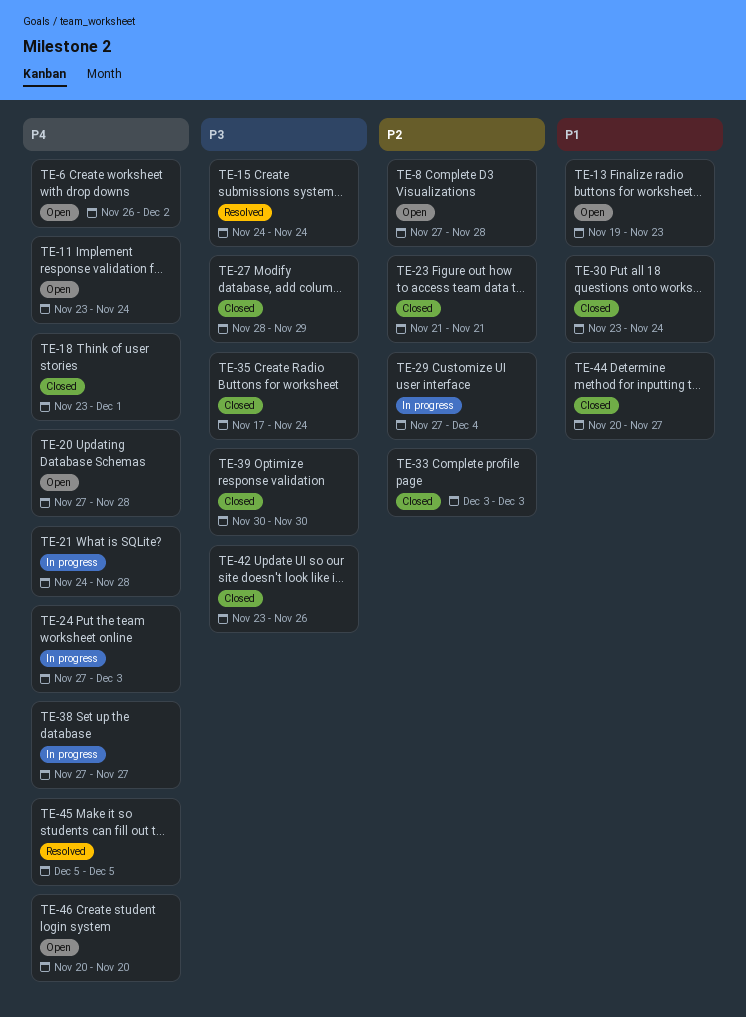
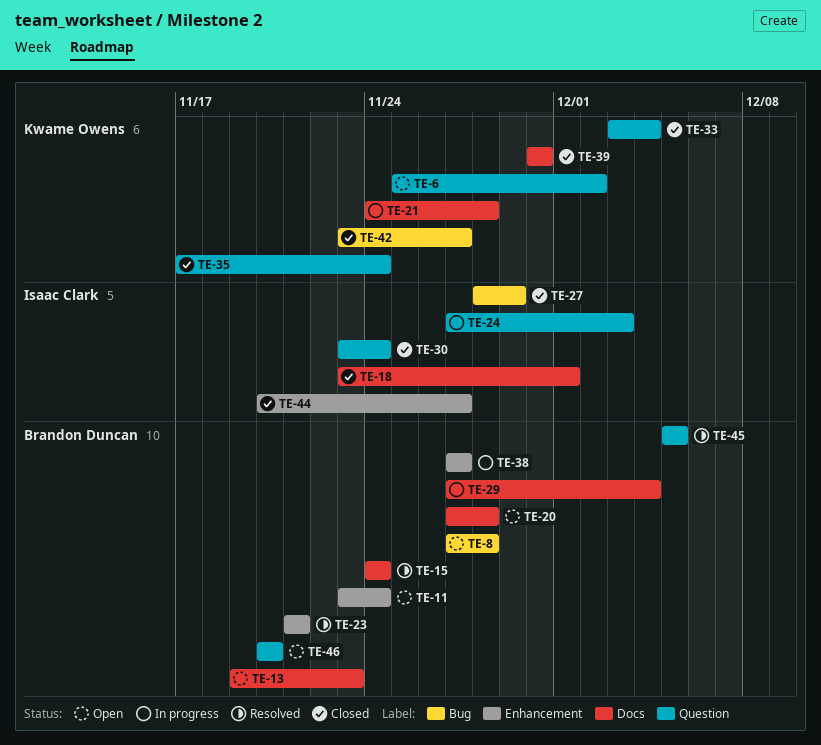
TE-6, start: Nov 26 -> Nov 25
TE-23, status: Closed -> Resolved
TE-33, due: Dec 3 -> Dec 4
TE-42, due: Nov 26 -> Nov 27

